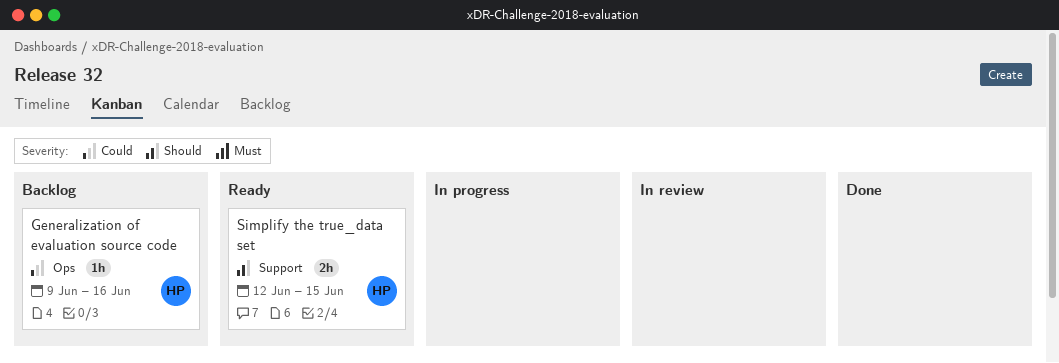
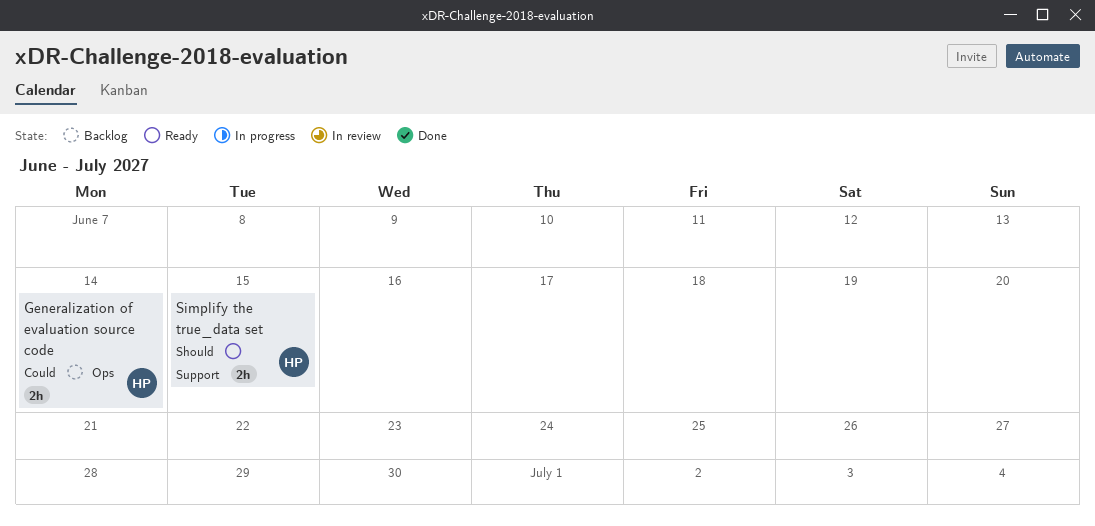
Generalization of evaluation source code, estimate: 1h -> 2h
Generalization of evaluation source code, due: Jun 16 -> Jun 14

